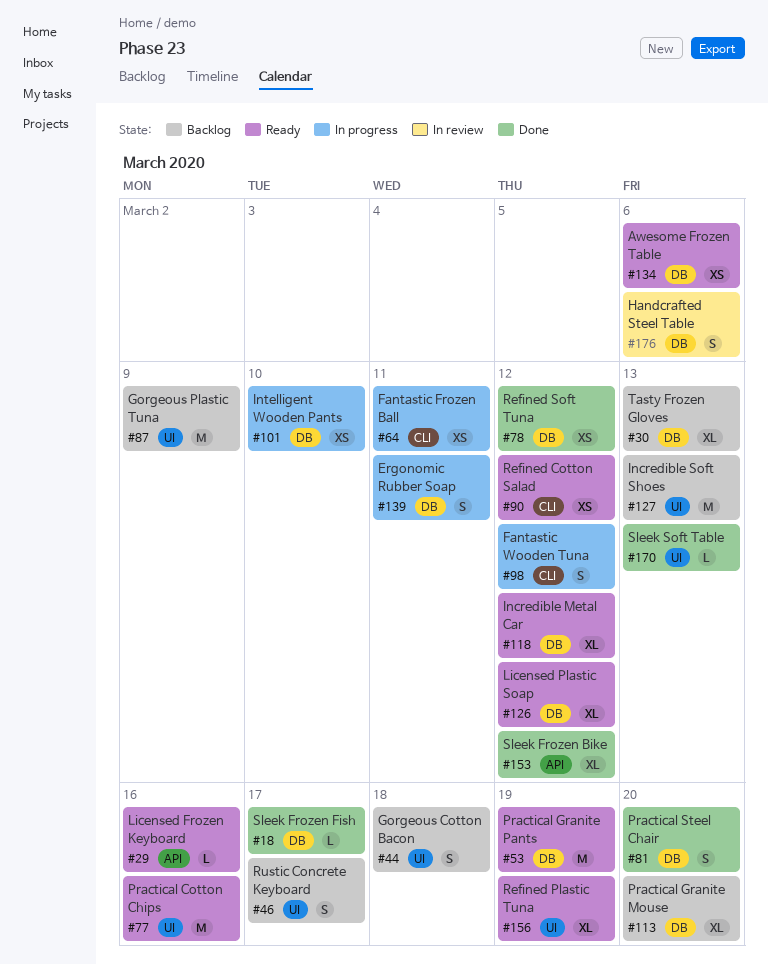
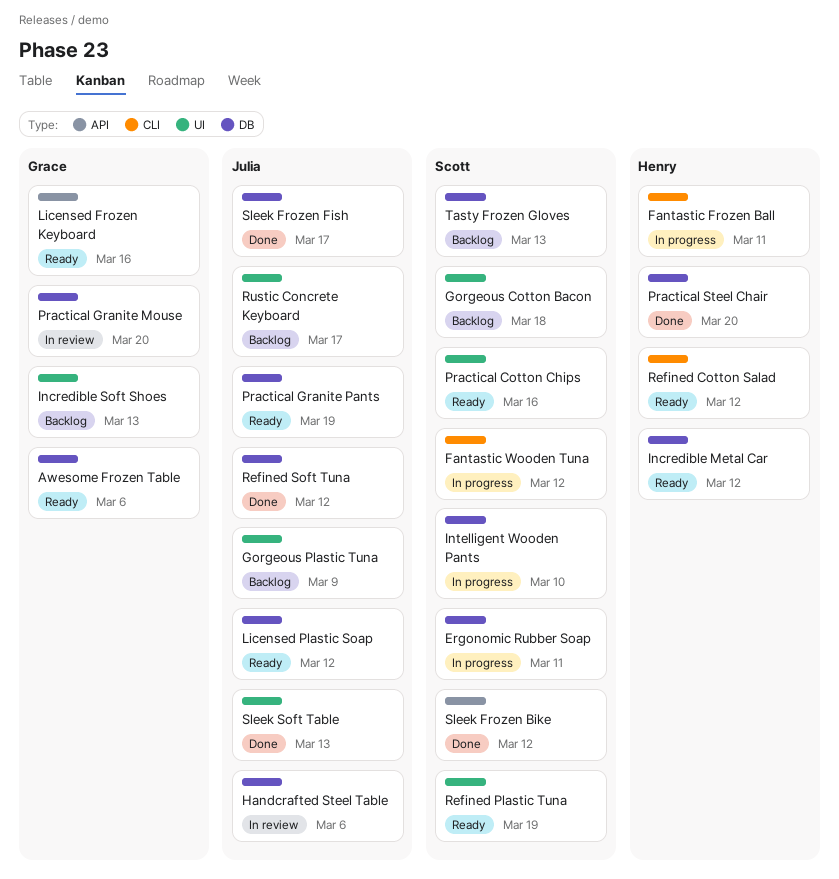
Practical Granite Mouse, status: Backlog -> In review

